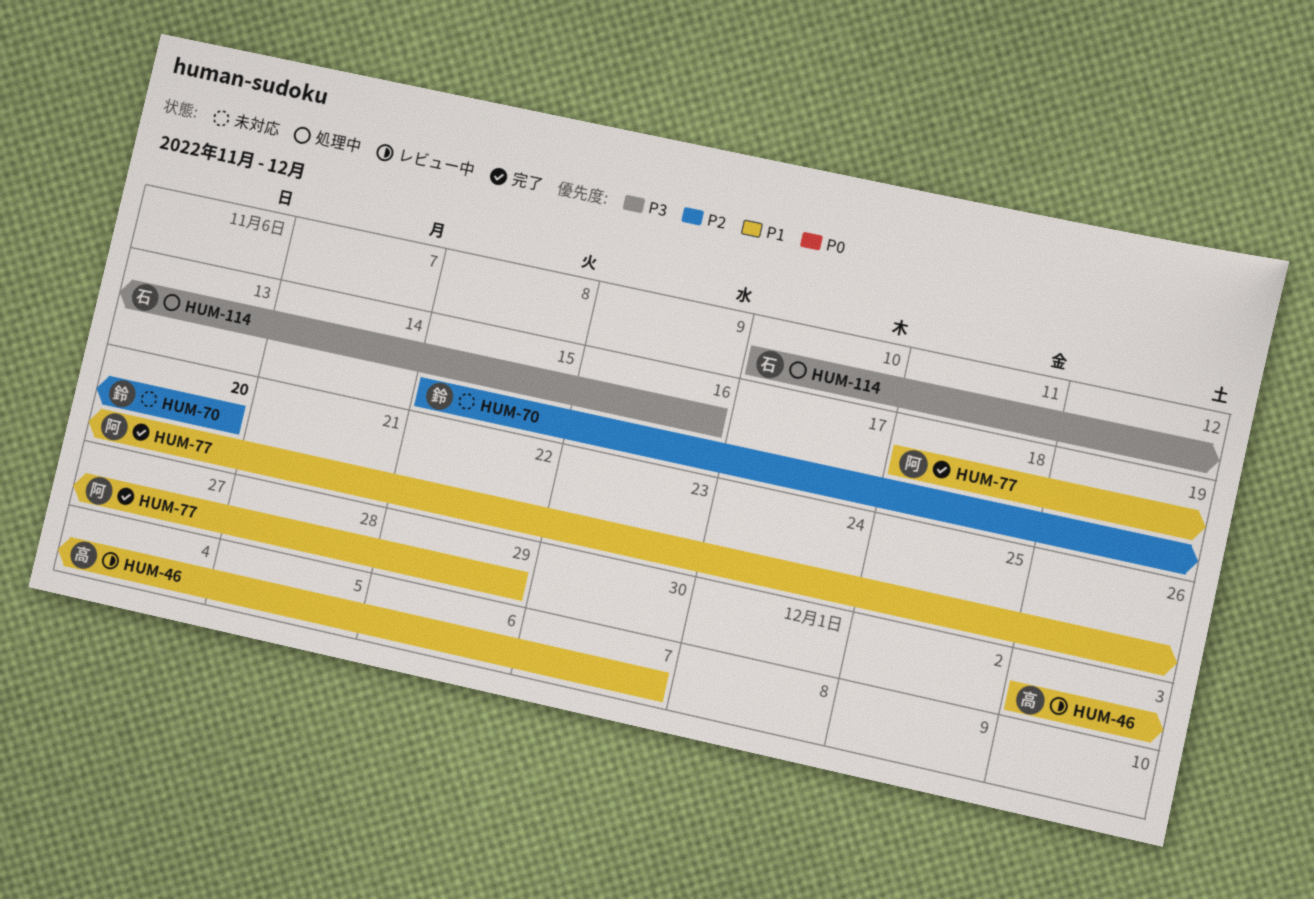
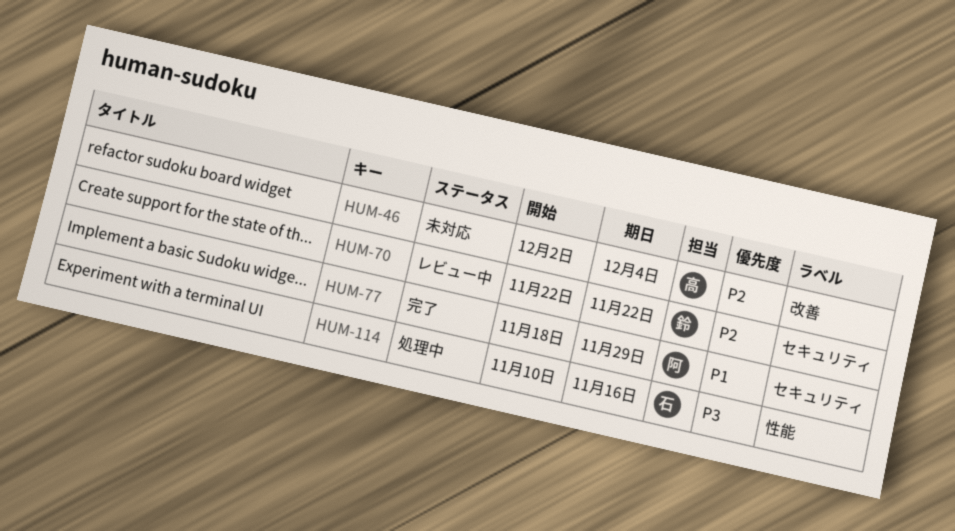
HUM-46, status: レビュー中 -> 未対応
HUM-46, priority: P1 -> P2
HUM-46, start: Dec 3 -> Dec 2
HUM-46, due: Dec 7 -> Dec 4
HUM-70, status: 未対応 -> レビュー中
HUM-70, start: Nov 15 -> Nov 22
HUM-70, due: Nov 20 -> Nov 22

